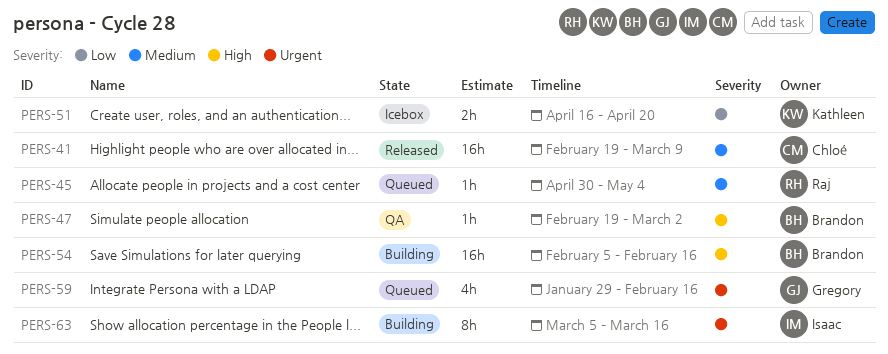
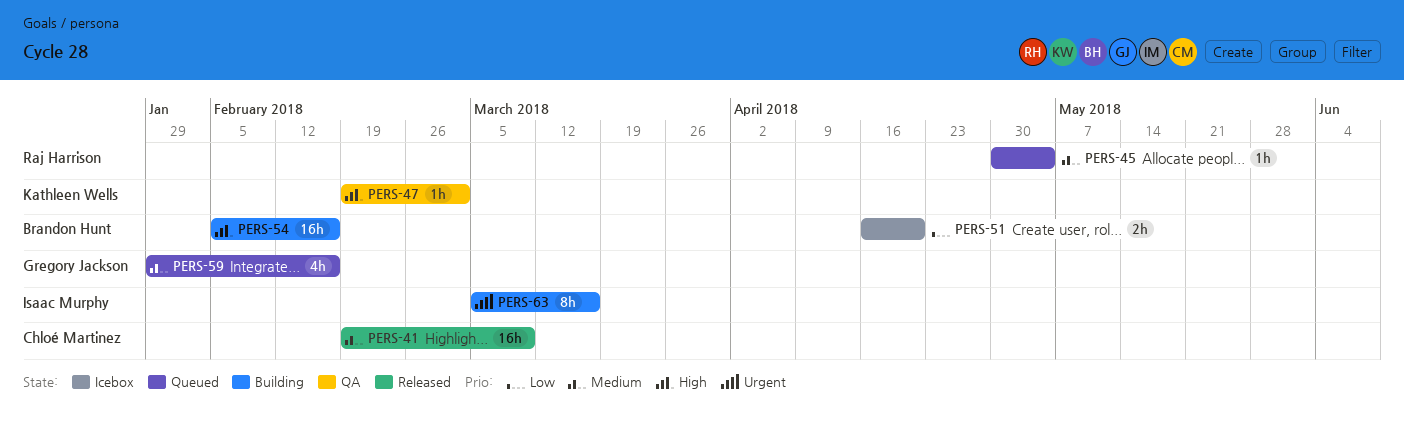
PERS-47, owner: Brandon Hunt -> Kathleen Wells
PERS-51, owner: Kathleen Wells -> Brandon Hunt
PERS-59, priority: Urgent -> Medium

